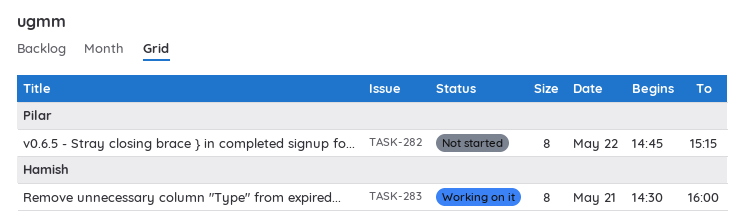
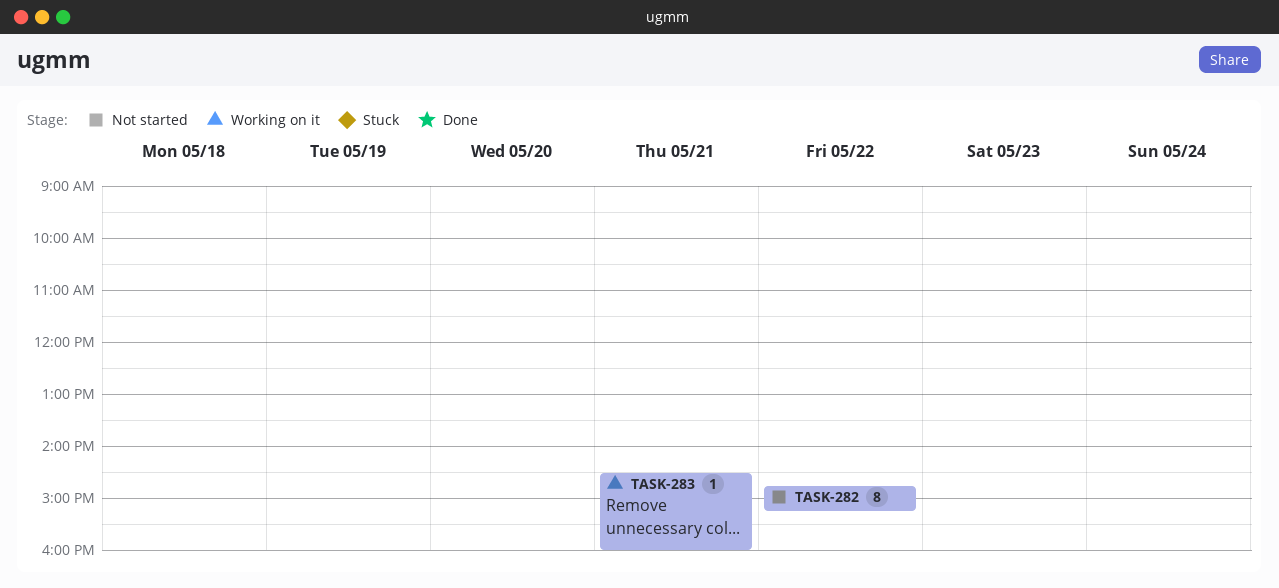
TASK-283, estimate: 8 -> 1

